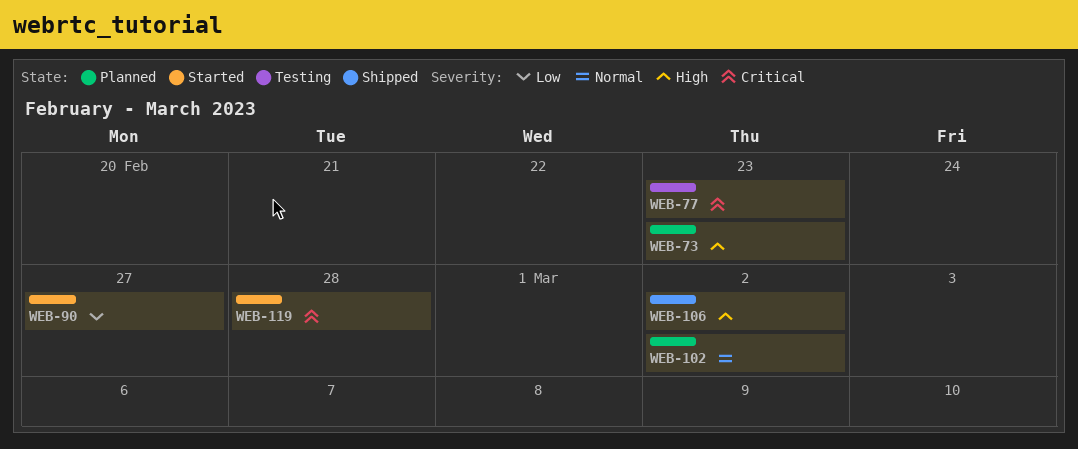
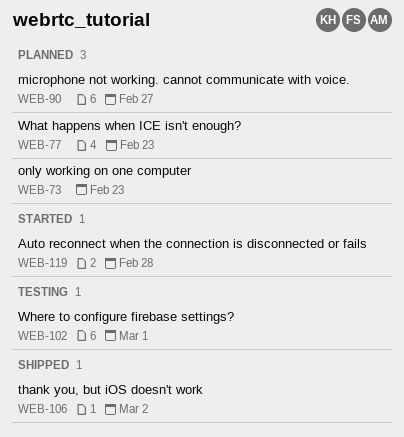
WEB-77, status: Testing -> Planned
WEB-90, status: Started -> Planned
WEB-102, status: Planned -> Testing
WEB-102, due: Mar 2 -> Mar 1

